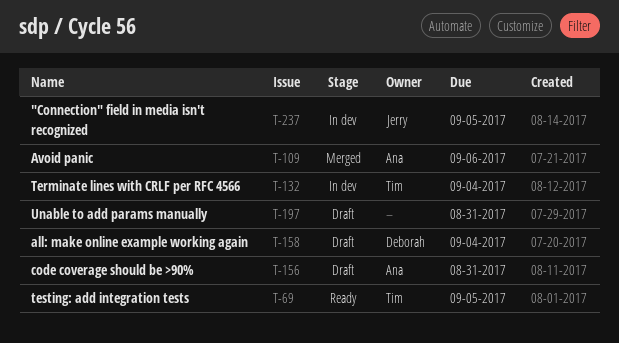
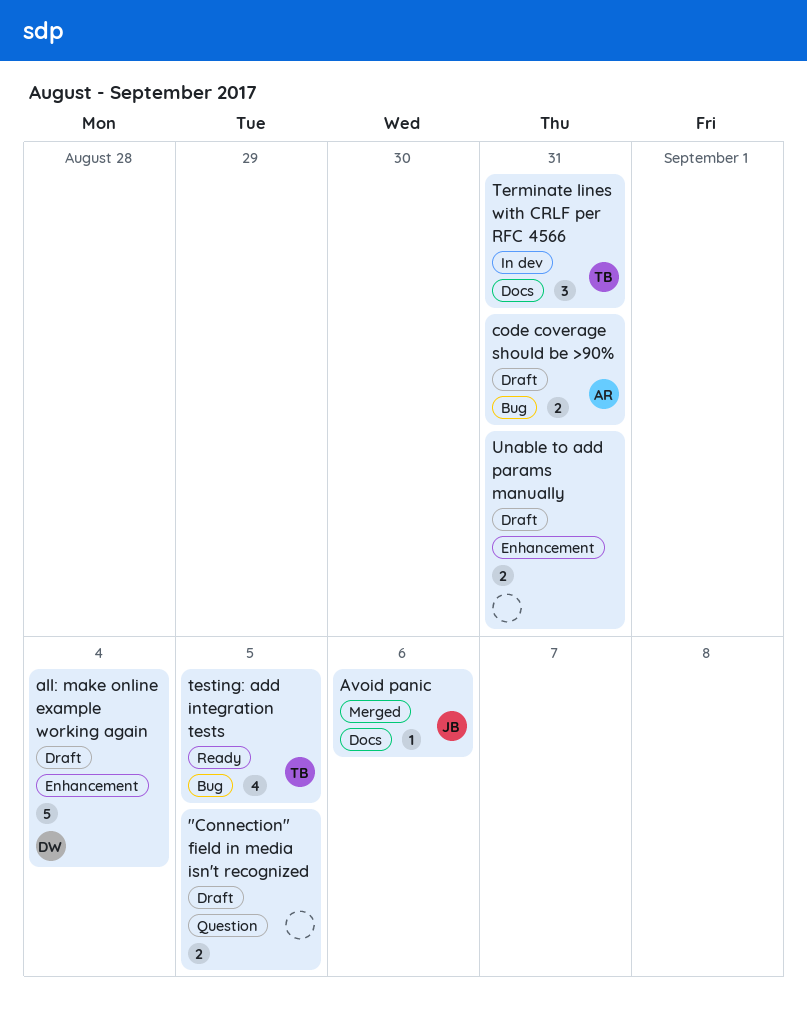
"Connection" field in media isn't recognized, status: In dev -> Draft
"Connection" field in media isn't recognized, owner: Jerry -> none
Avoid panic, owner: Ana -> Jerry
Terminate lines with CRLF per RFC 4566, due: Sep 4 -> Aug 31

